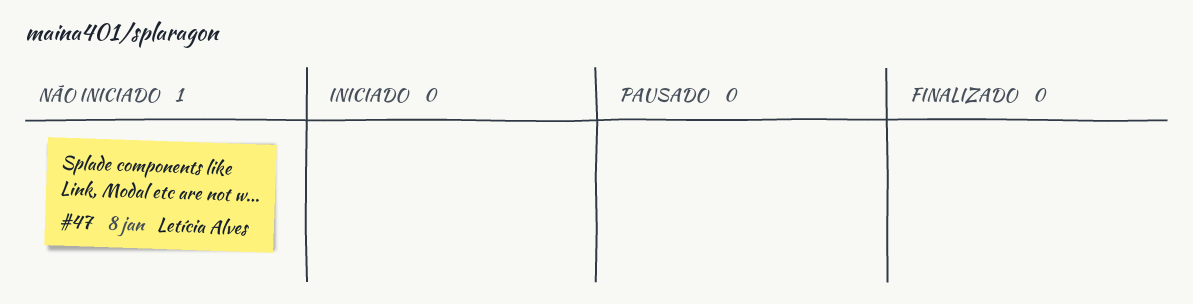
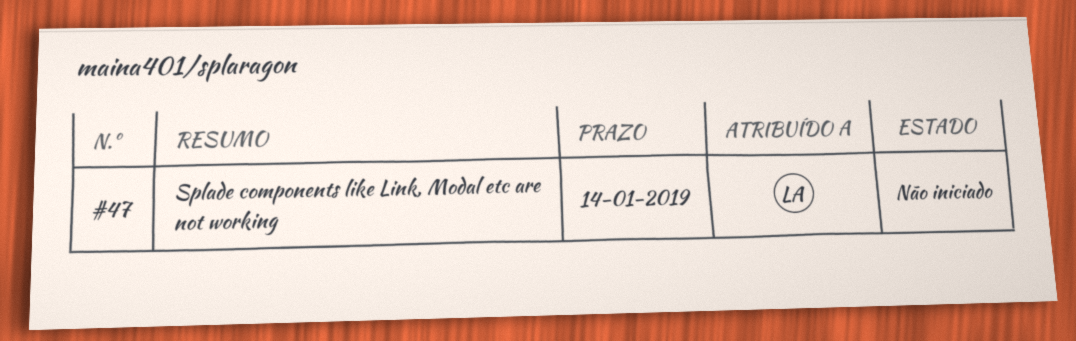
#47, due: Jan 8 -> Jan 14

